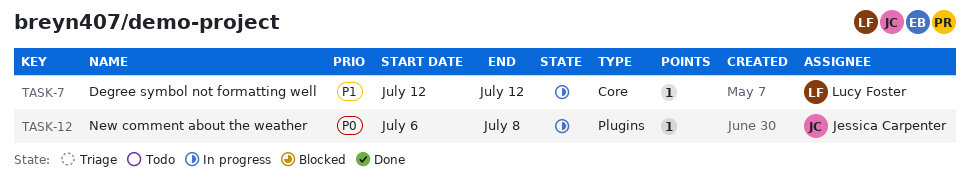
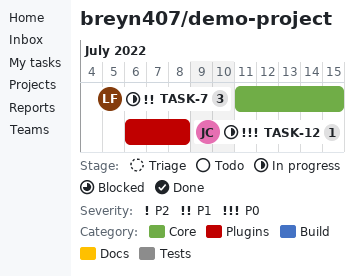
TASK-7, estimate: 1 -> 3
TASK-7, start: Jul 12 -> Jul 11
TASK-7, due: Jul 12 -> Jul 15

